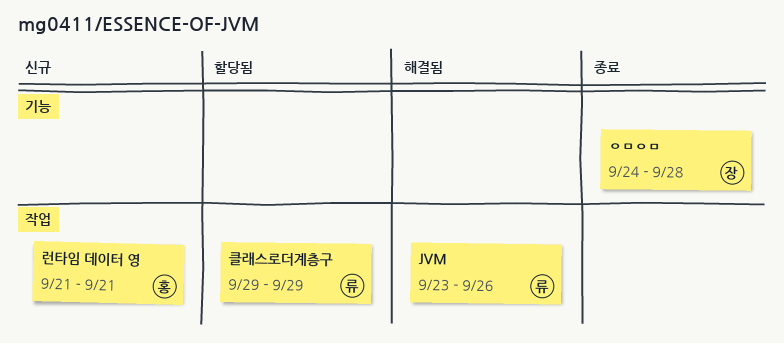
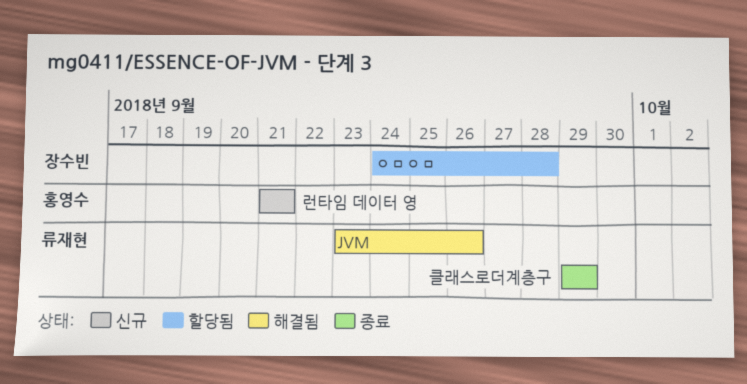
ㅇㅁㅇㅁ, status: 종료 -> 할당됨
클래스로더계층구, status: 할당됨 -> 종료

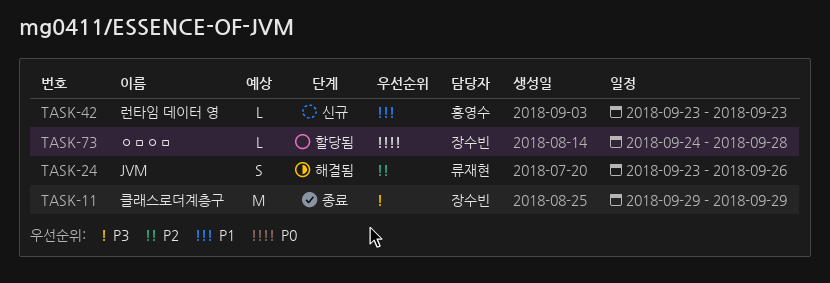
런타임 데이터 영, start: Sep 21 -> Sep 23
런타임 데이터 영, due: Sep 21 -> Sep 23
클래스로더계층구, owner: 류재현 -> 장수빈

